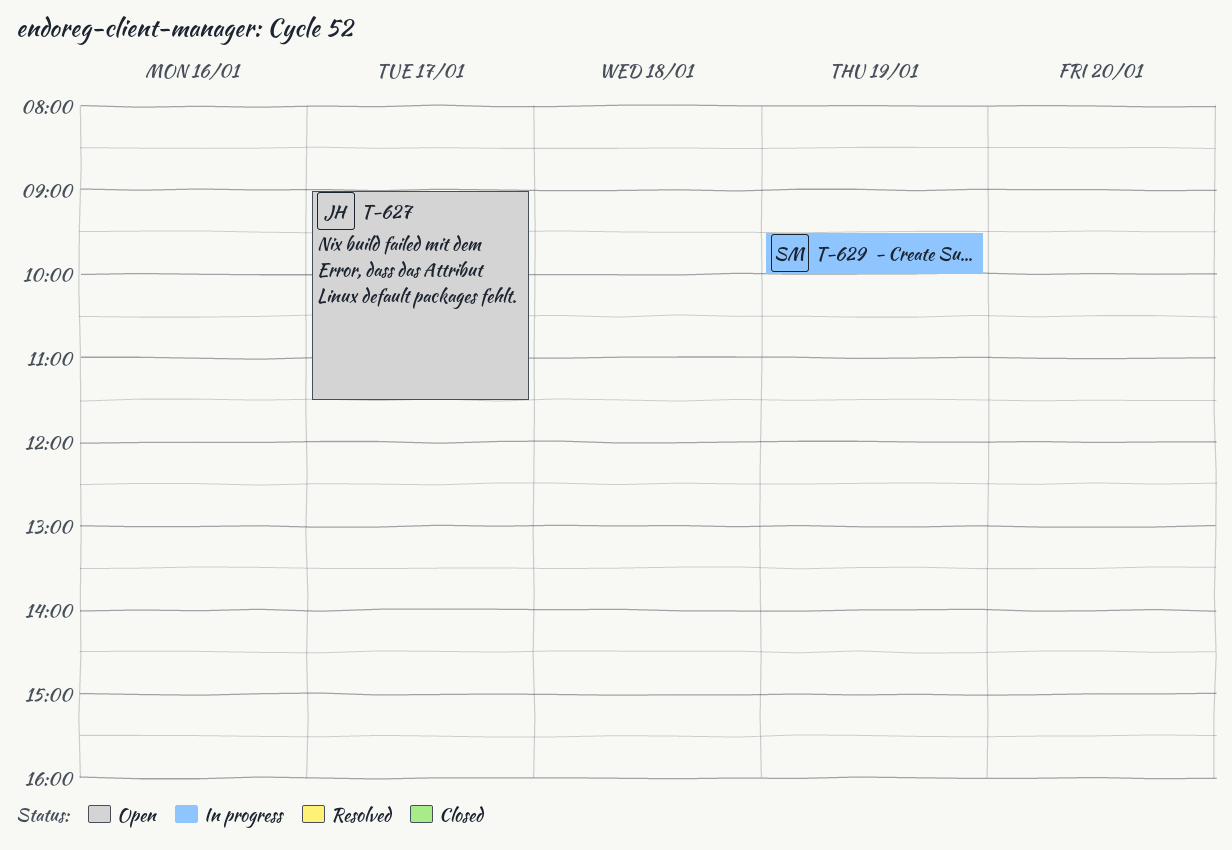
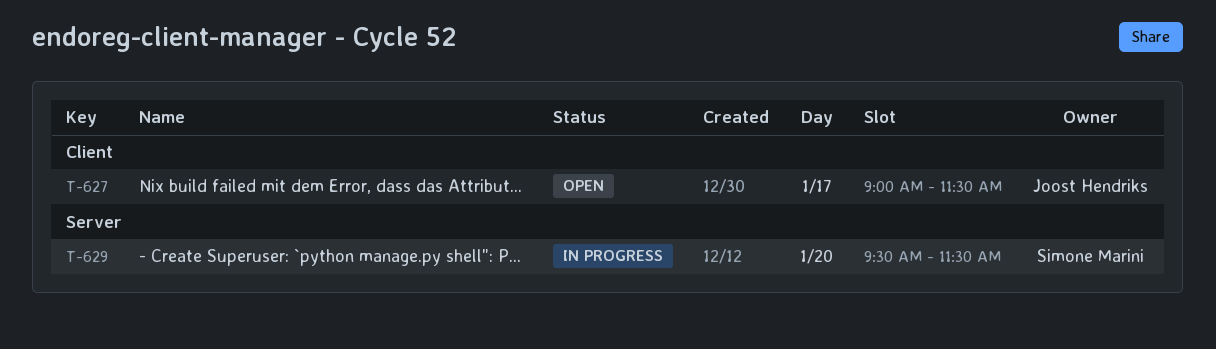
T-629, day: Jan 19 -> Jan 20
T-629, ends: 10:00 -> 11:30

